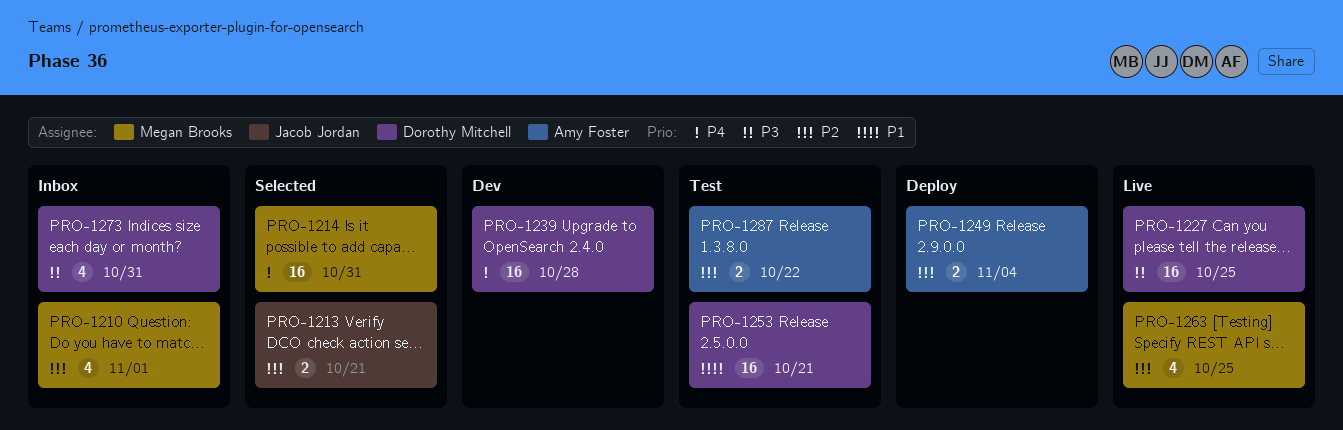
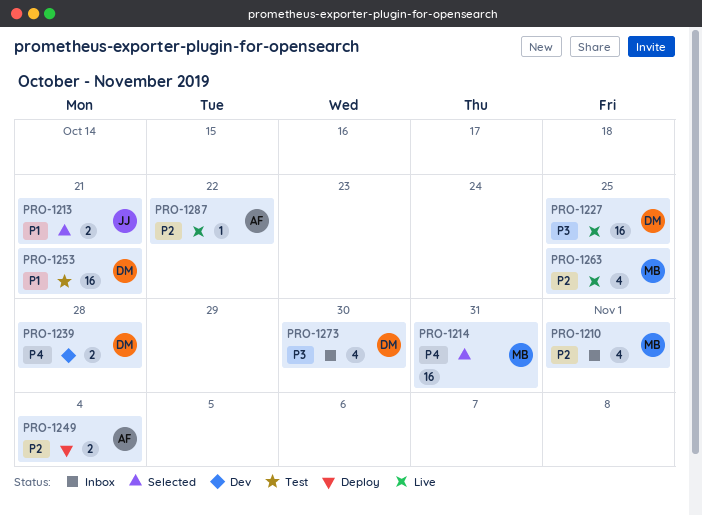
PRO-1213, priority: P2 -> P1
PRO-1239, estimate: 16 -> 2
PRO-1273, due: Oct 31 -> Oct 30
PRO-1287, status: Test -> Live
PRO-1287, estimate: 2 -> 1

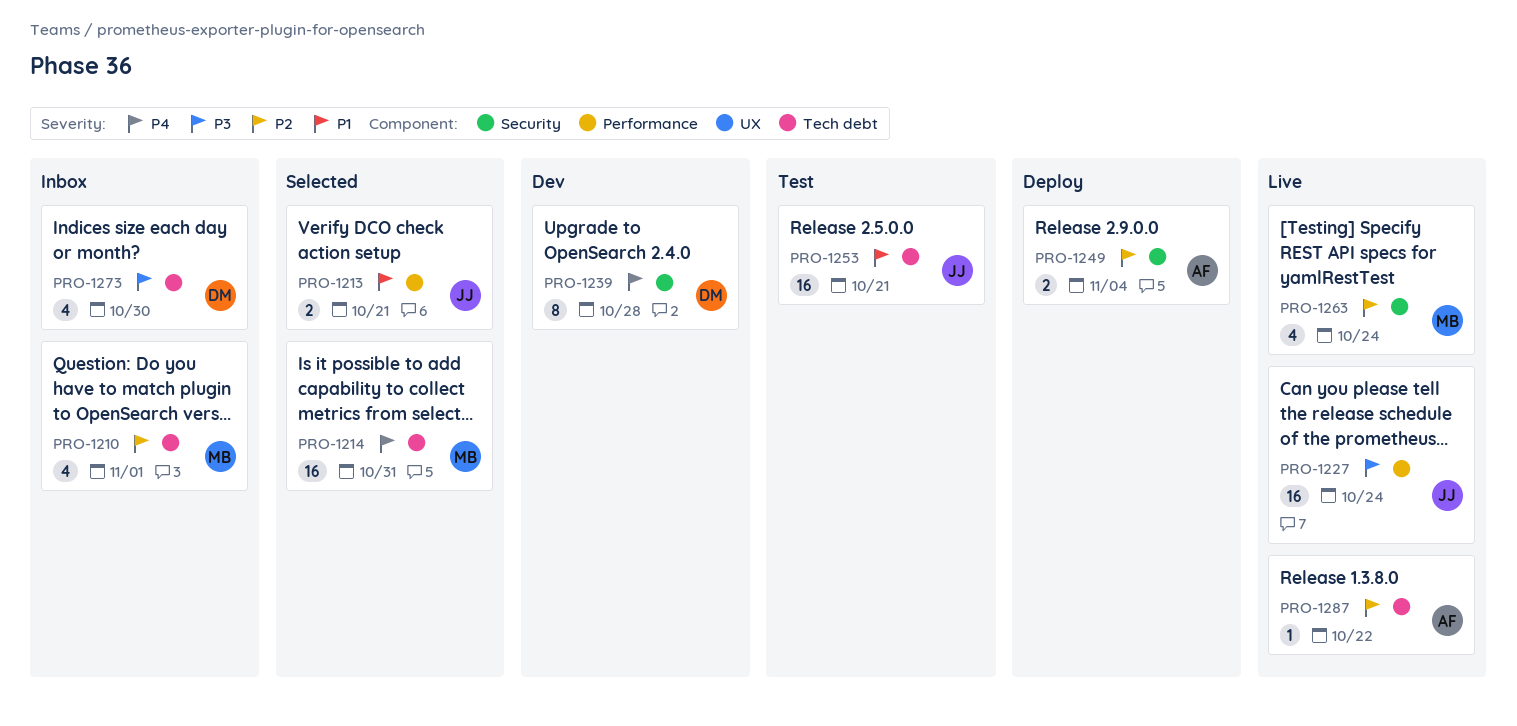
PRO-1227, owner: DM -> JJ
PRO-1227, due: Oct 25 -> Oct 24
PRO-1239, estimate: 2 -> 8
PRO-1253, owner: DM -> JJ
PRO-1263, due: Oct 25 -> Oct 24

